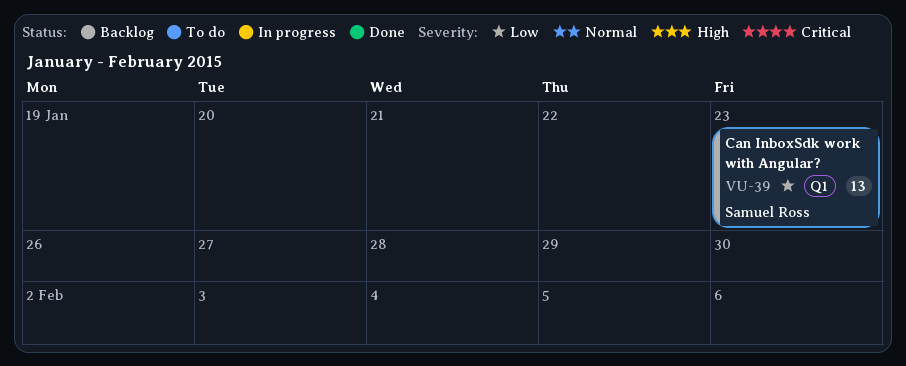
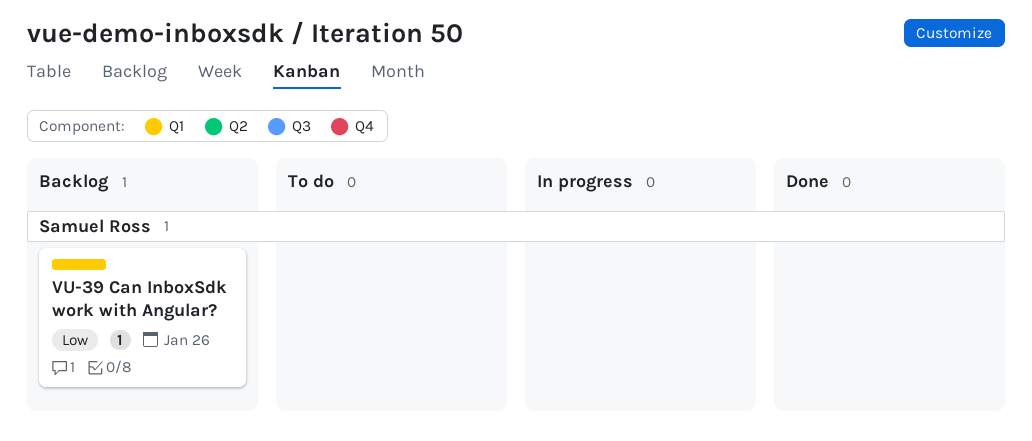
VU-39, estimate: 13 -> 1
VU-39, due: Jan 23 -> Jan 26

